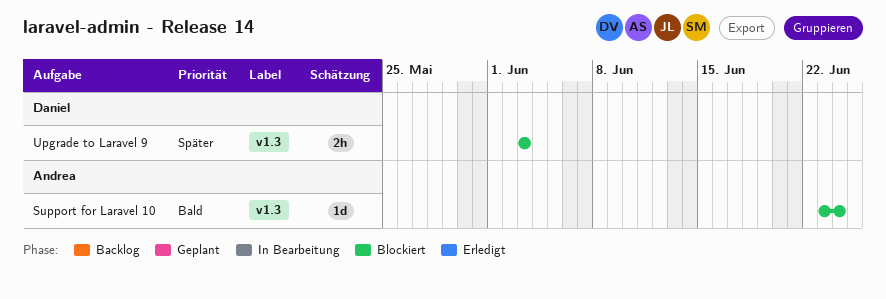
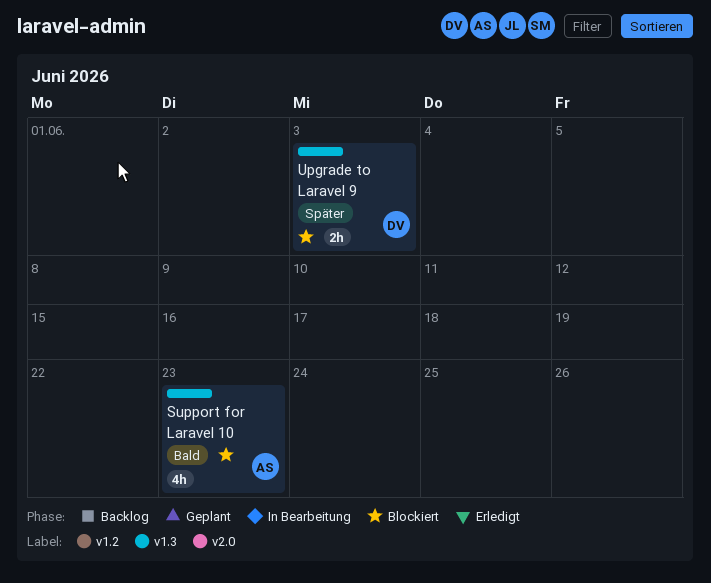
Support for Laravel 10, estimate: 1d -> 4h
Support for Laravel 10, due: Jun 24 -> Jun 23

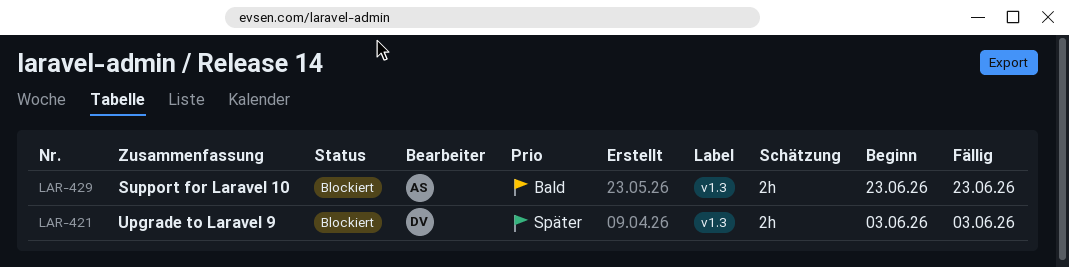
Support for Laravel 10, estimate: 4h -> 2h

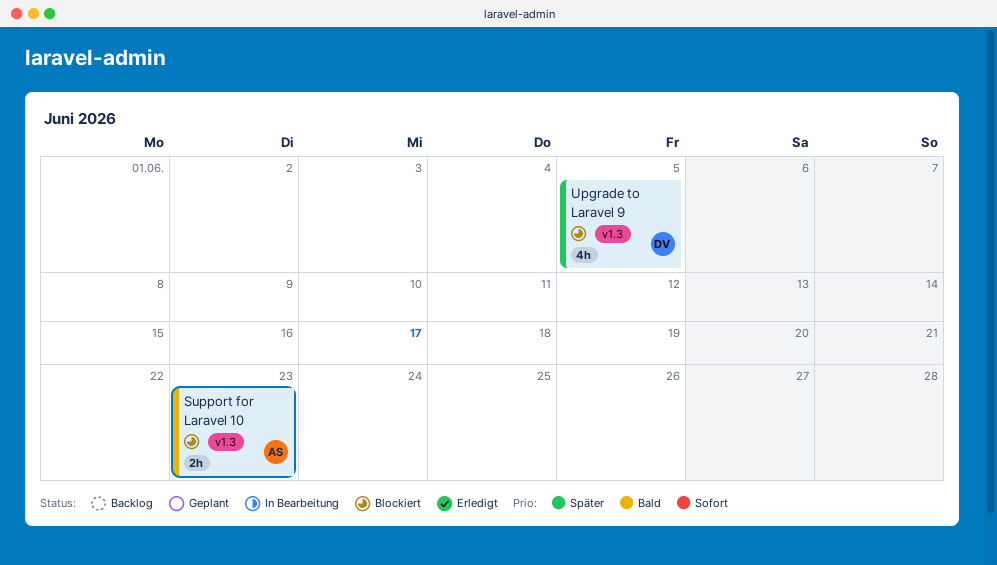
Upgrade to Laravel 9, estimate: 2h -> 4h
Upgrade to Laravel 9, due: Jun 3 -> Jun 5

